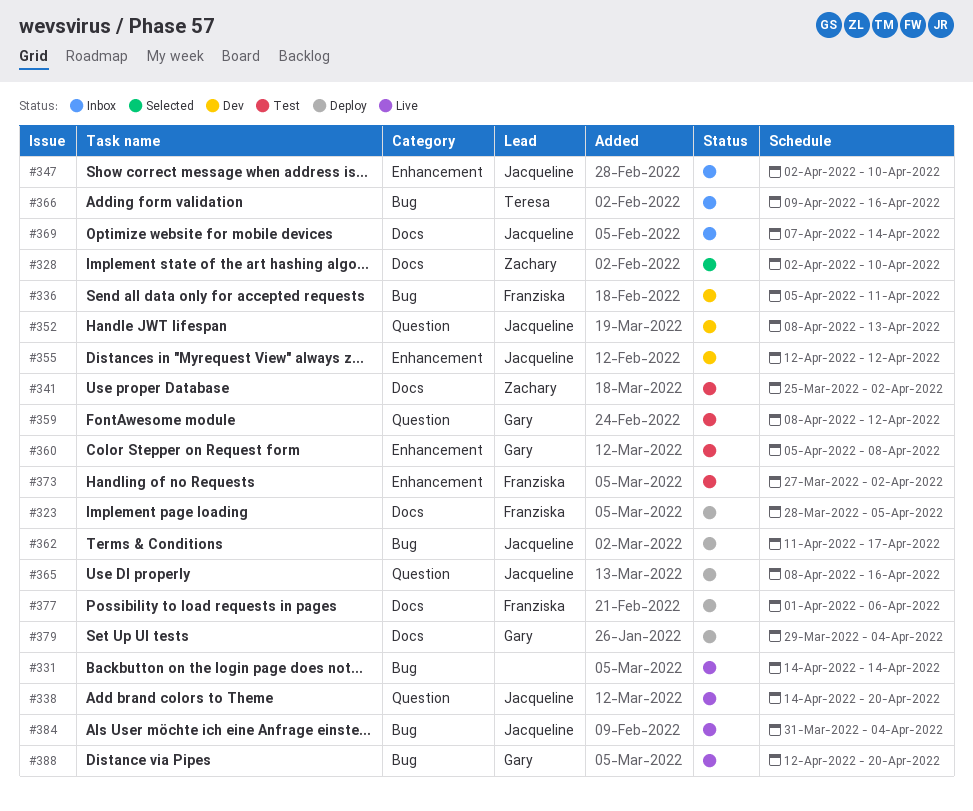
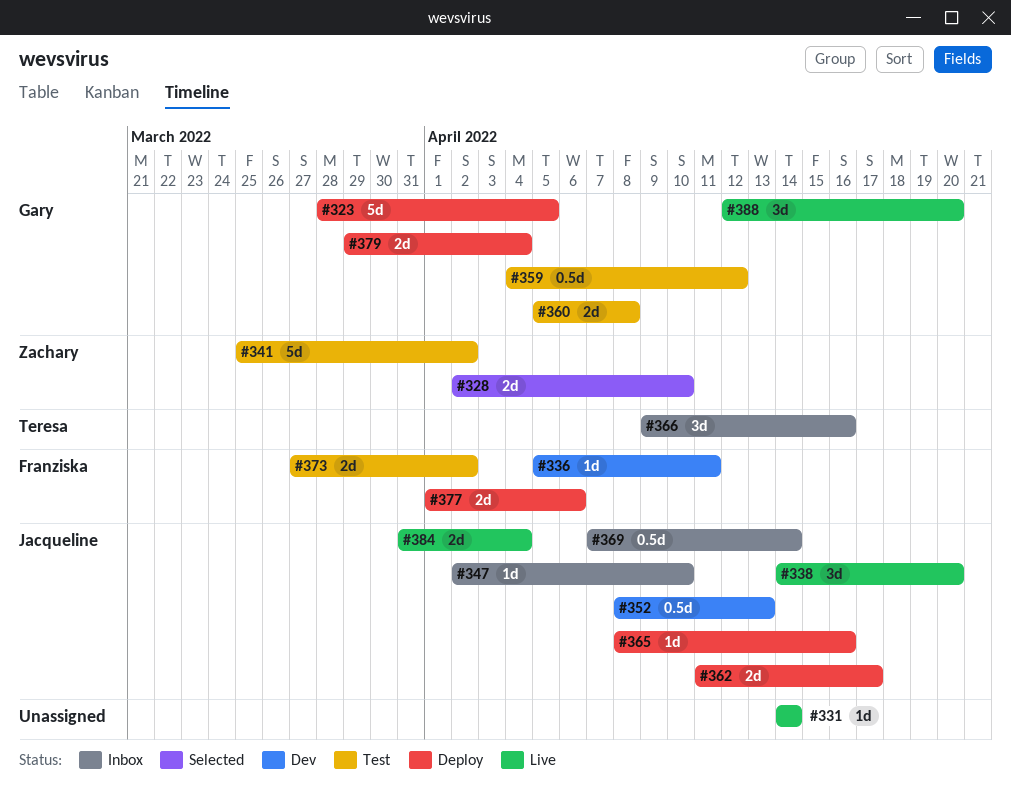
#323, owner: Franziska -> Gary
#355: present -> none
#359, start: Apr 8 -> Apr 4

